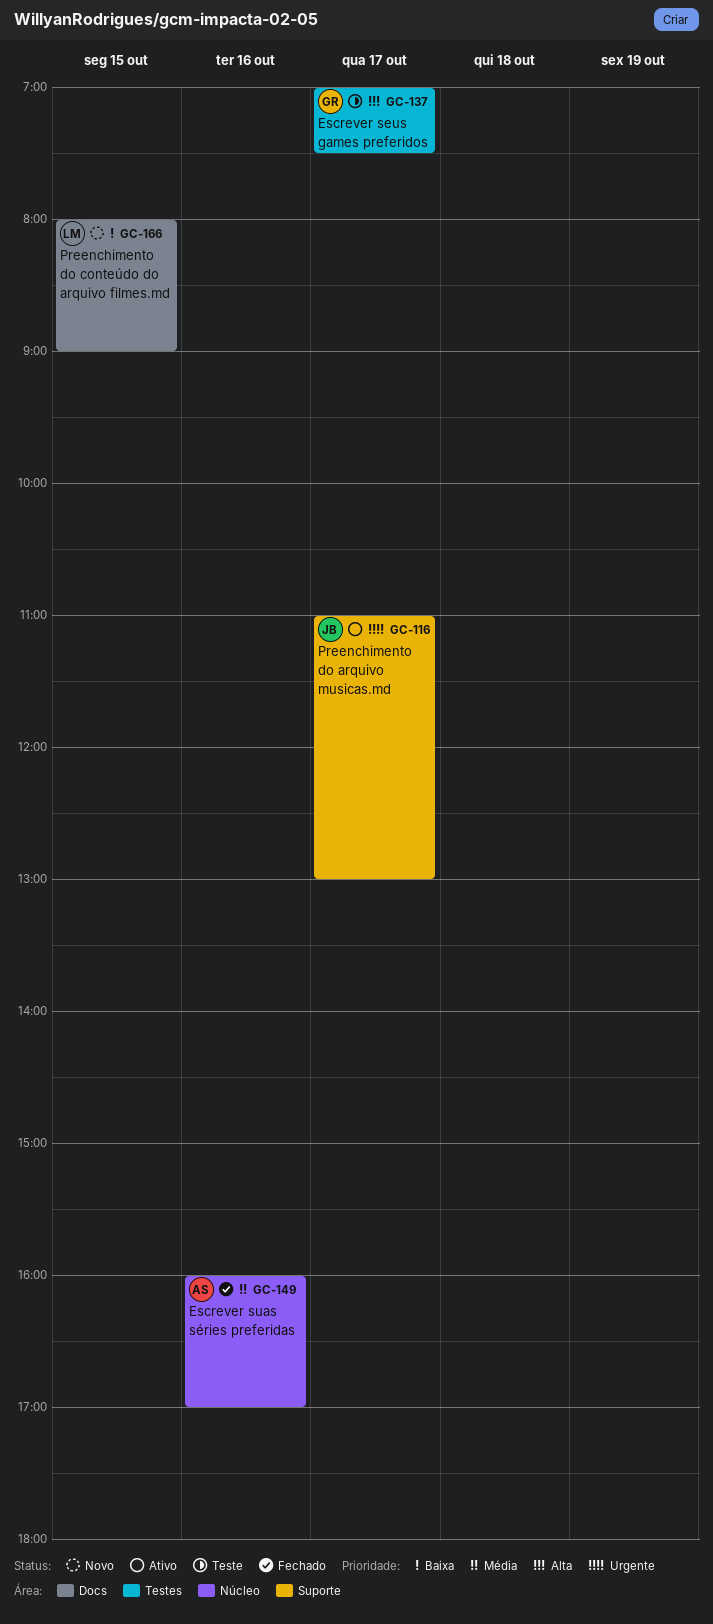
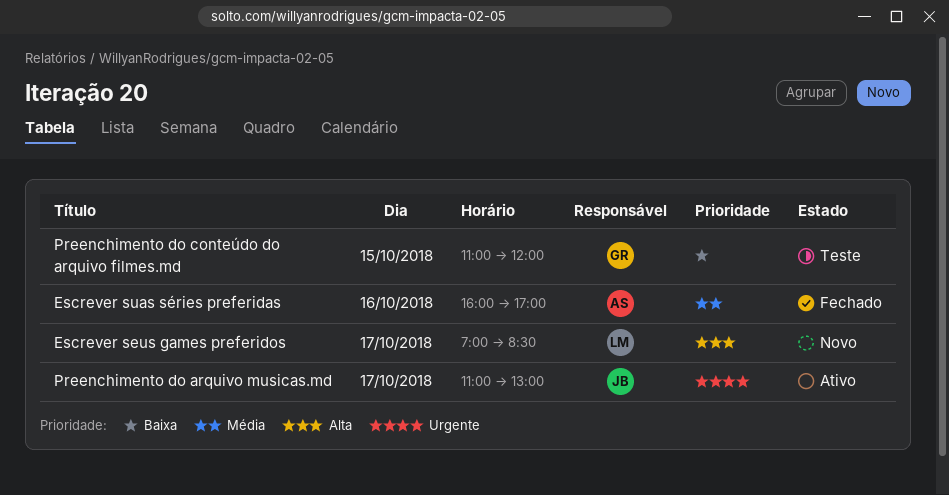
Escrever seus games preferidos, status: Teste -> Novo
Escrever seus games preferidos, owner: GR -> LM
Escrever seus games preferidos, ends: 07:30 -> 08:30
Preenchimento do conteúdo do arquivo filmes.md, status: Novo -> Teste
Preenchimento do conteúdo do arquivo filmes.md, owner: LM -> GR
Preenchimento do conteúdo do arquivo filmes.md, begins: 08:00 -> 11:00
Preenchimento do conteúdo do arquivo filmes.md, ends: 09:00 -> 12:00

